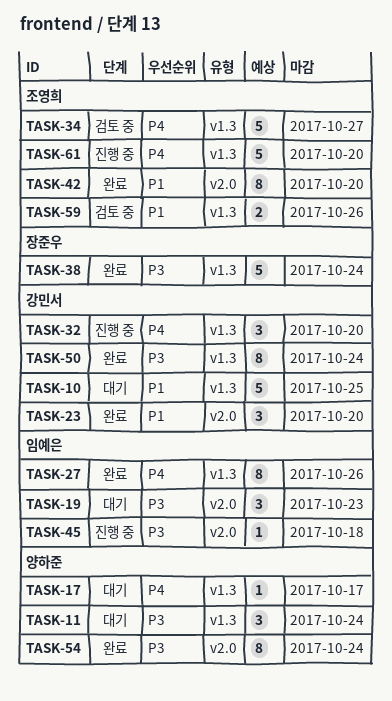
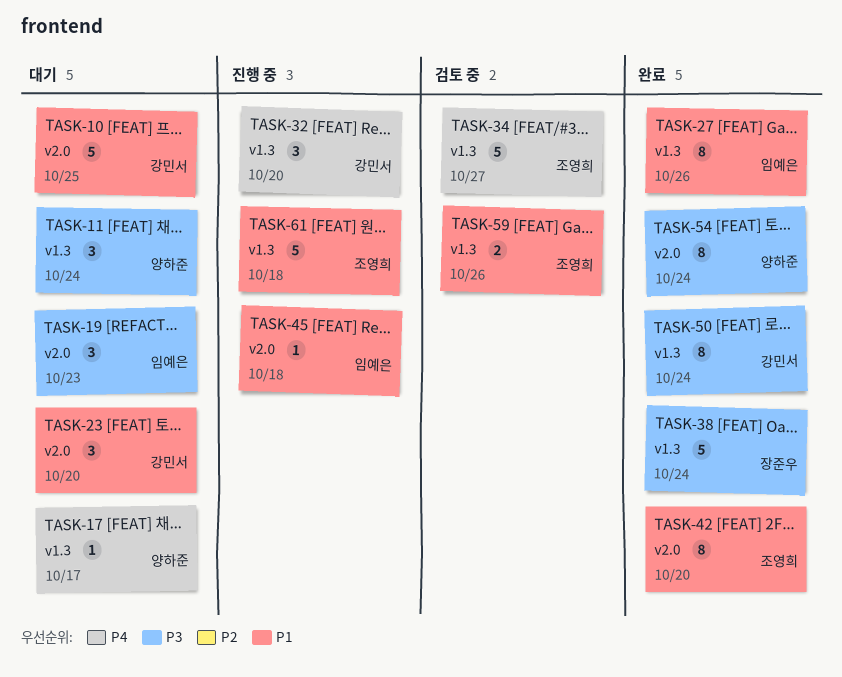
TASK-10, label: v1.3 -> v2.0
TASK-23, status: 완료 -> 대기
TASK-27, priority: P4 -> P1
TASK-45, priority: P3 -> P1
TASK-61, priority: P4 -> P1
TASK-61, due: Oct 20 -> Oct 18

